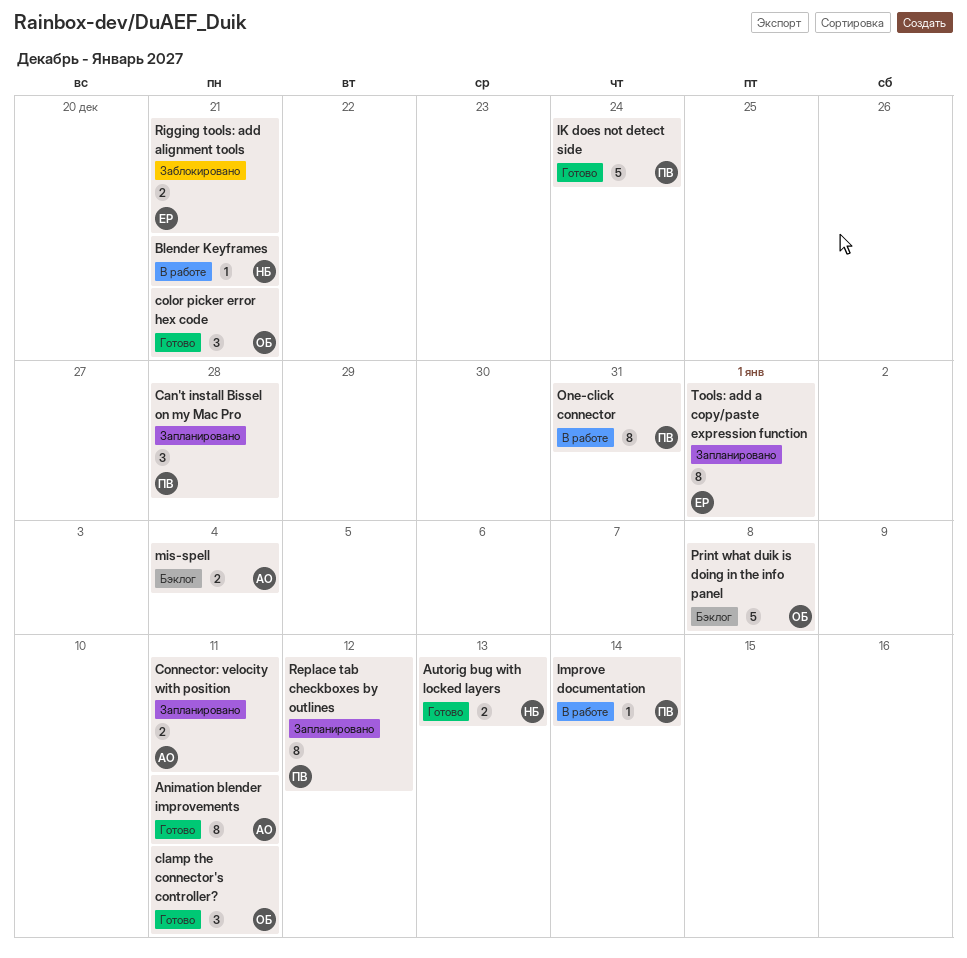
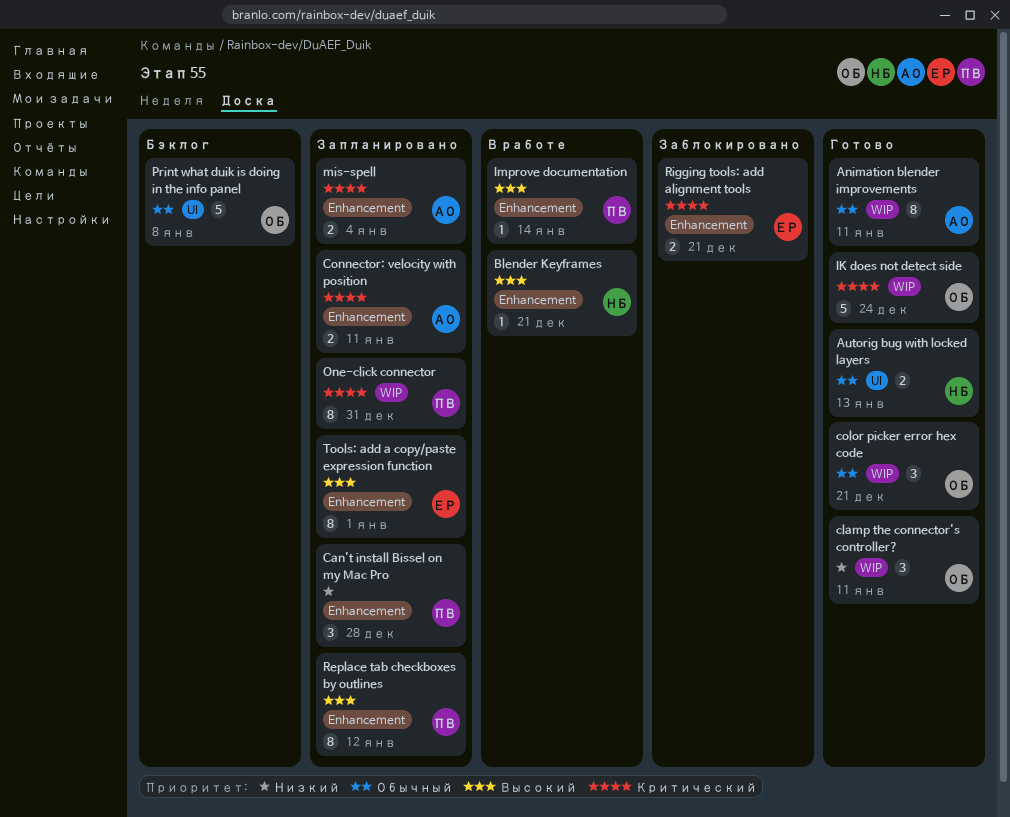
IK does not detect side, owner: ПВ -> ОБ
mis-spell, status: Бэклог -> Запланировано
One-click connector, status: В работе -> Запланировано

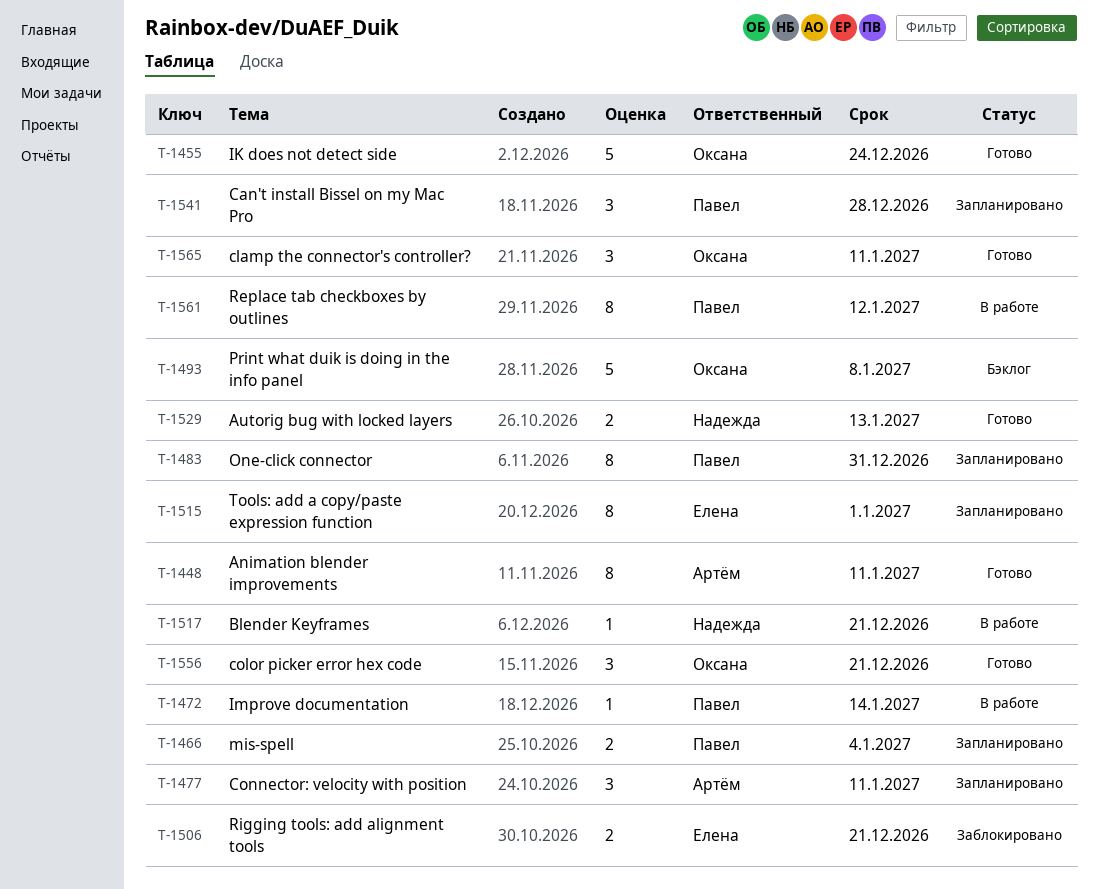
Connector: velocity with position, estimate: 2 -> 3
mis-spell, owner: Артём -> Павел
Replace tab checkboxes by outlines, status: Запланировано -> В работе

